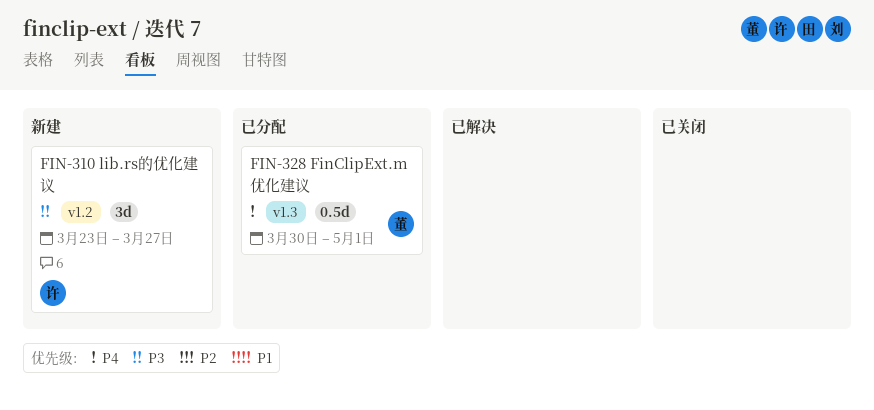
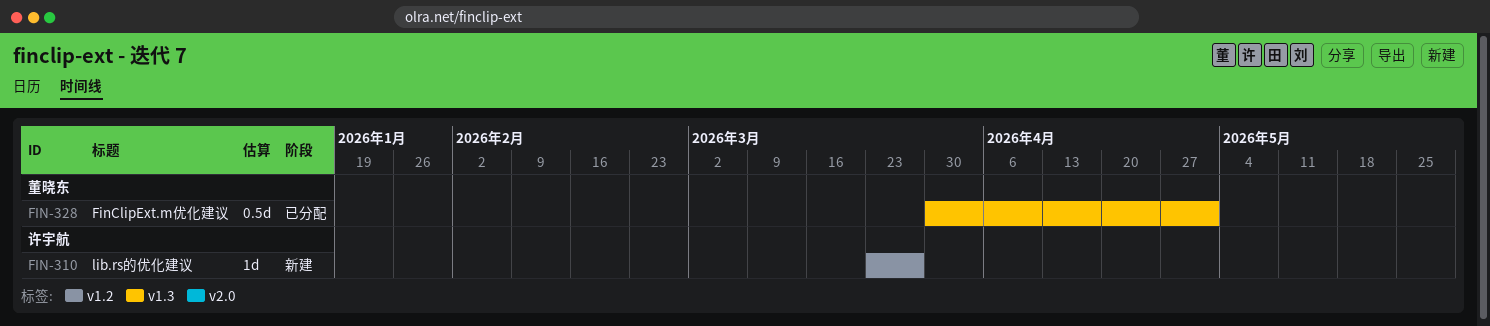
FIN-310, estimate: 3d -> 1d

